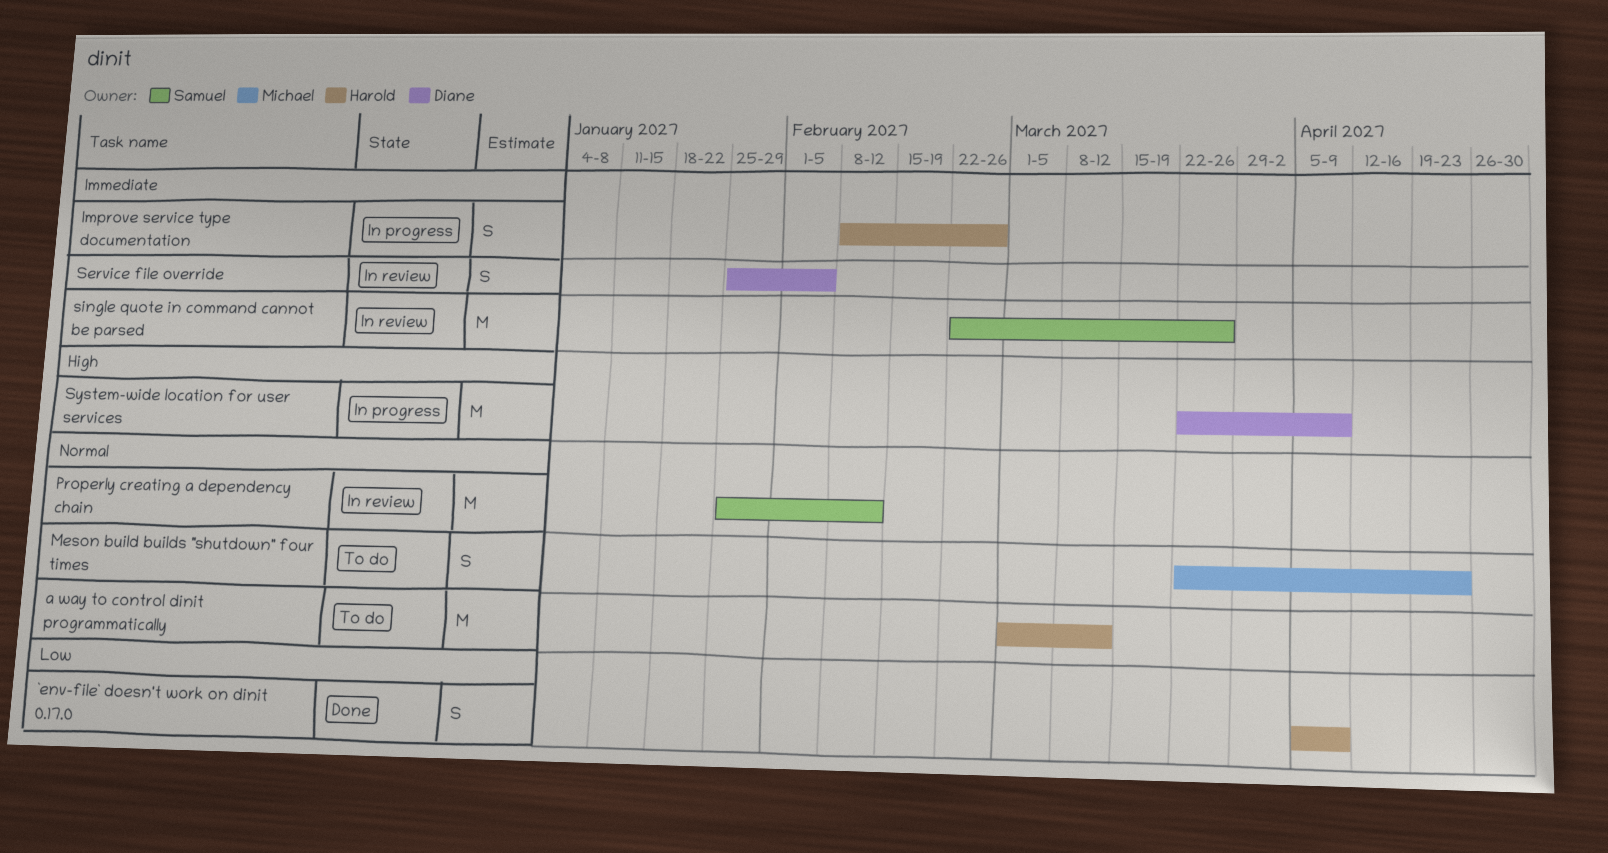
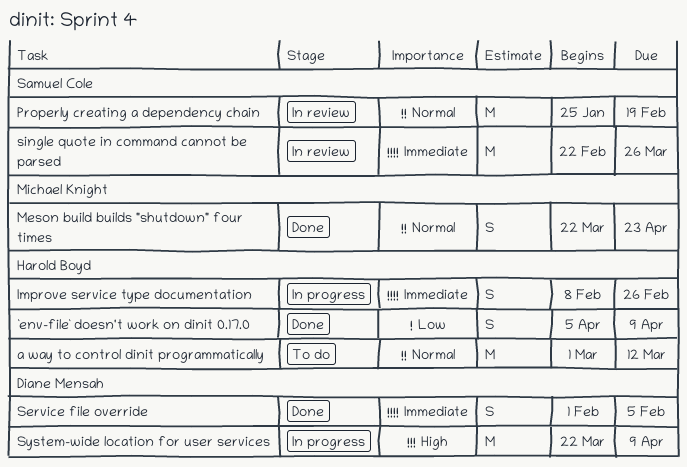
Meson build builds "shutdown" four times, status: To do -> Done
Properly creating a dependency chain, due: Feb 12 -> Feb 19
Service file override, status: In review -> Done
Service file override, start: Jan 25 -> Feb 1

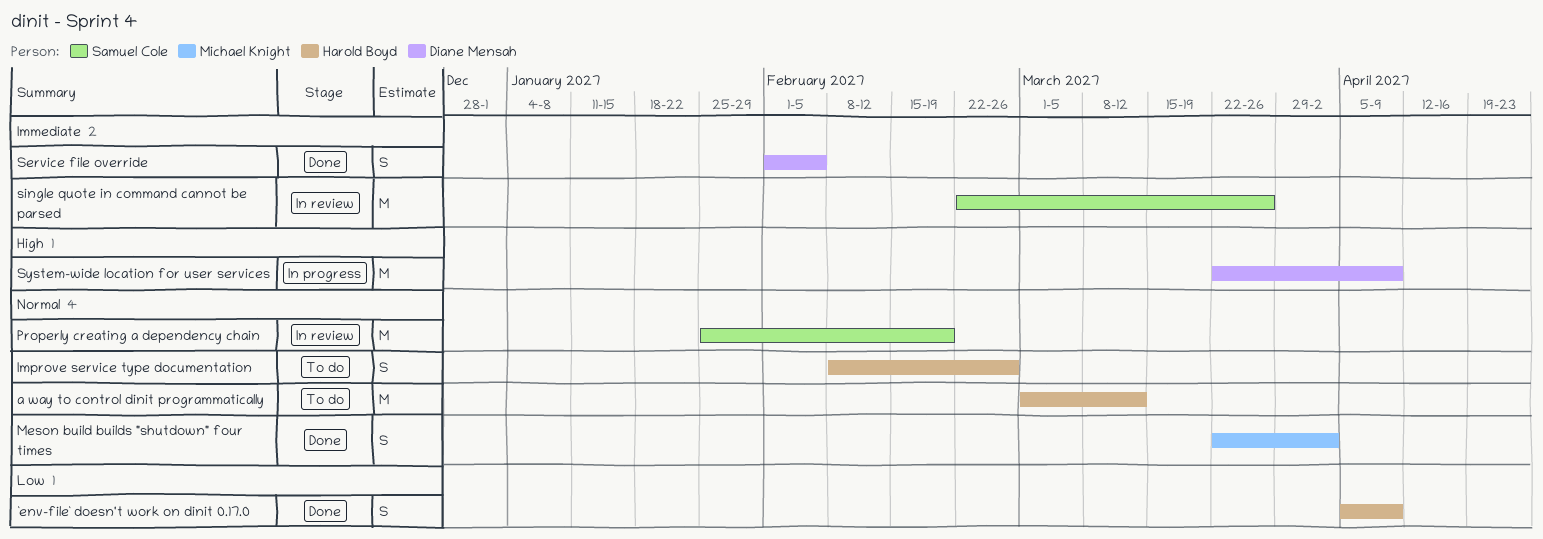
Improve service type documentation, status: In progress -> To do
Improve service type documentation, priority: Immediate -> Normal
Meson build builds "shutdown" four times, due: Apr 23 -> Apr 2

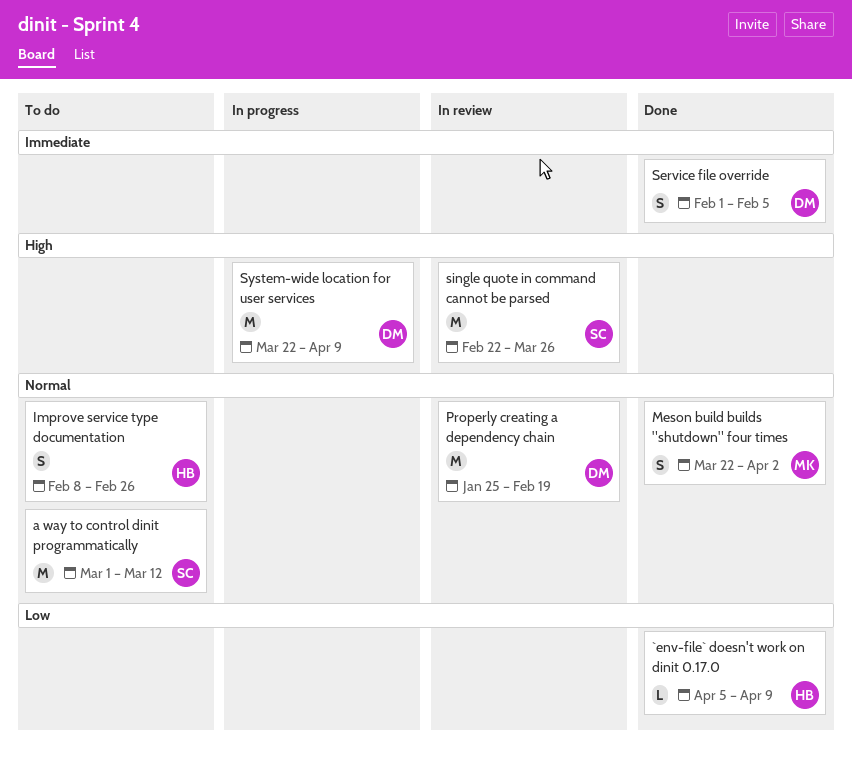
`env-file` doesn't work on dinit 0.17.0, estimate: S -> L
a way to control dinit programmatically, owner: Harold Boyd -> Samuel Cole
Properly creating a dependency chain, owner: Samuel Cole -> Diane Mensah
single quote in command cannot be parsed, priority: Immediate -> High

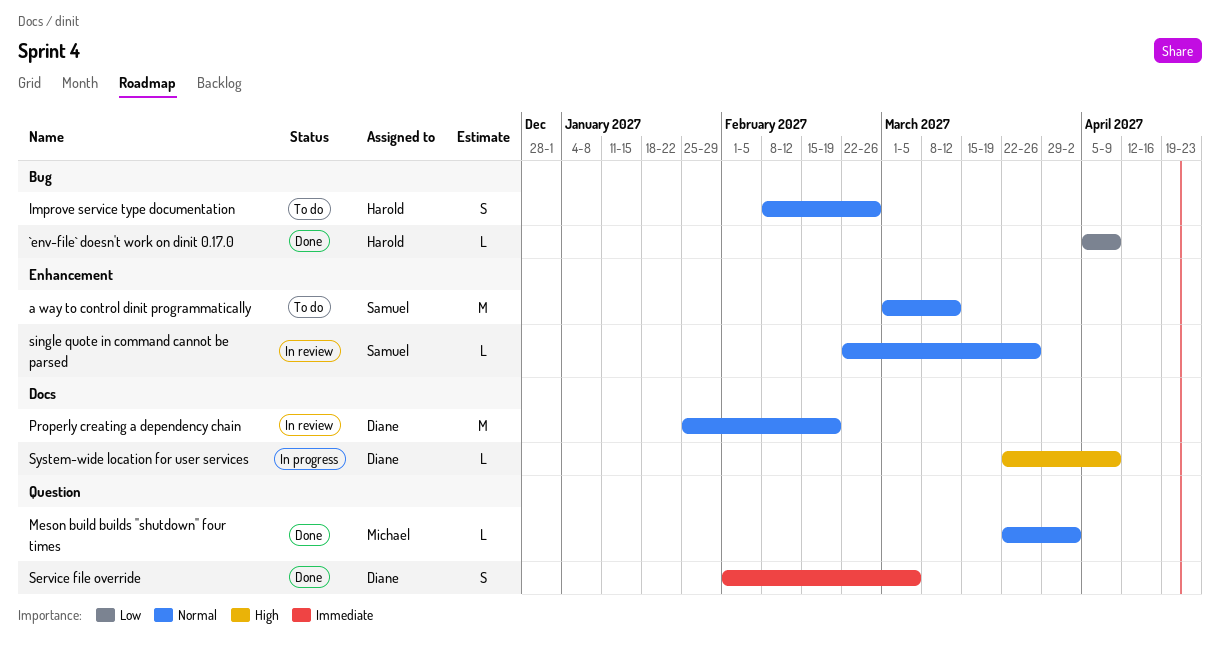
Meson build builds "shutdown" four times, estimate: S -> L
Service file override, due: Feb 5 -> Mar 5
single quote in command cannot be parsed, priority: High -> Normal
single quote in command cannot be parsed, estimate: M -> L
System-wide location for user services, estimate: M -> L

